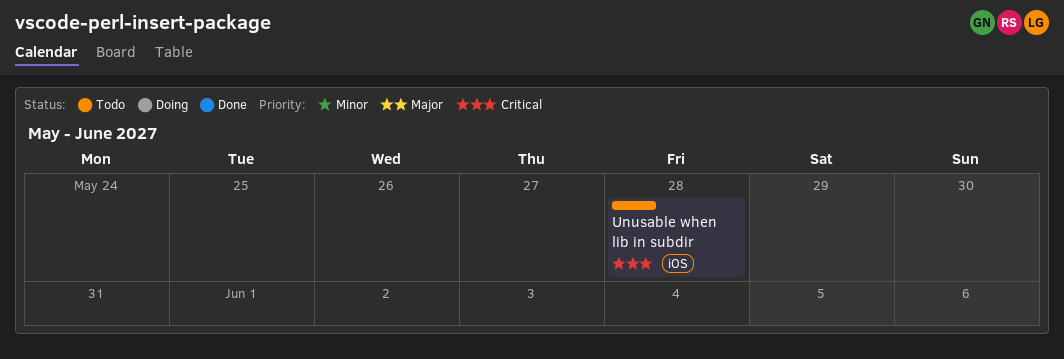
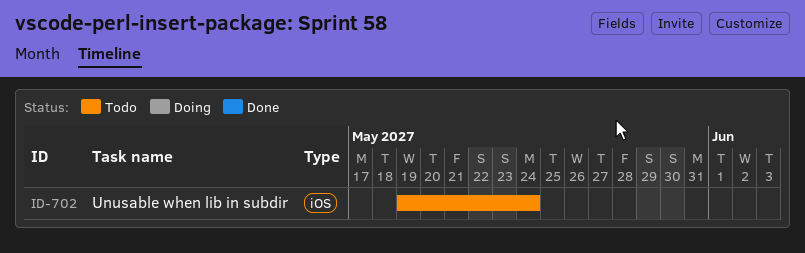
Unusable when lib in subdir, due: May 28 -> May 24

